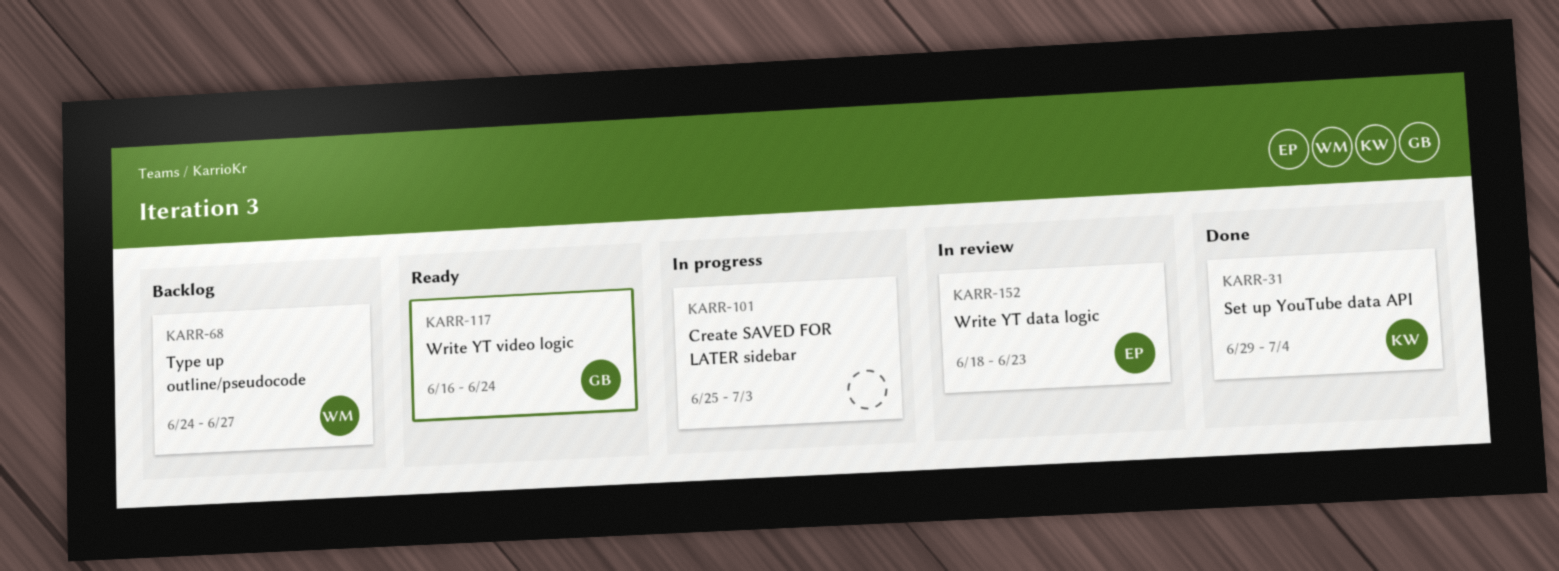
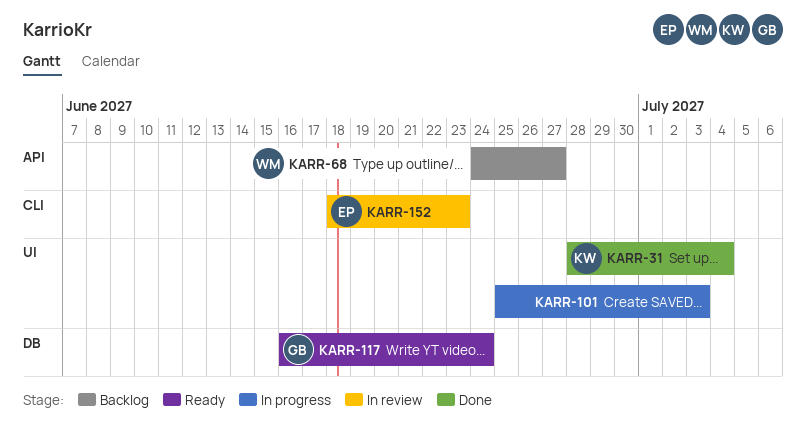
KARR-31, start: Jun 29 -> Jun 28

